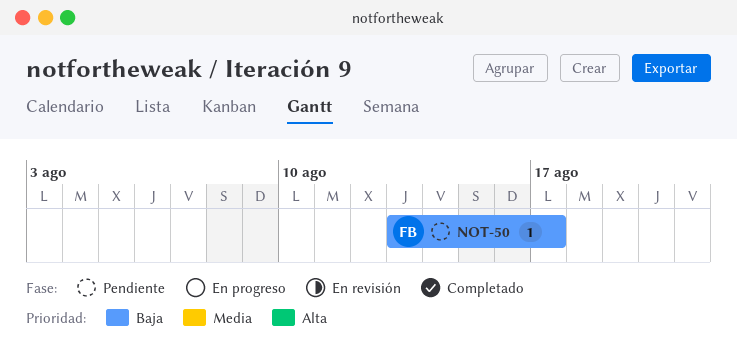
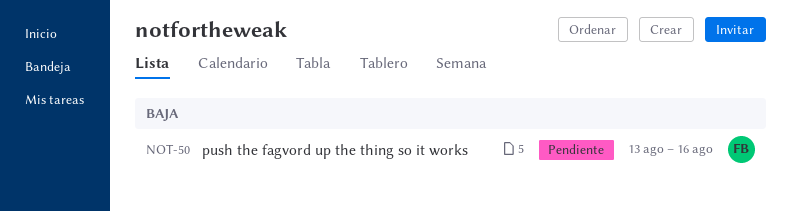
NOT-50, due: Aug 17 -> Aug 16

